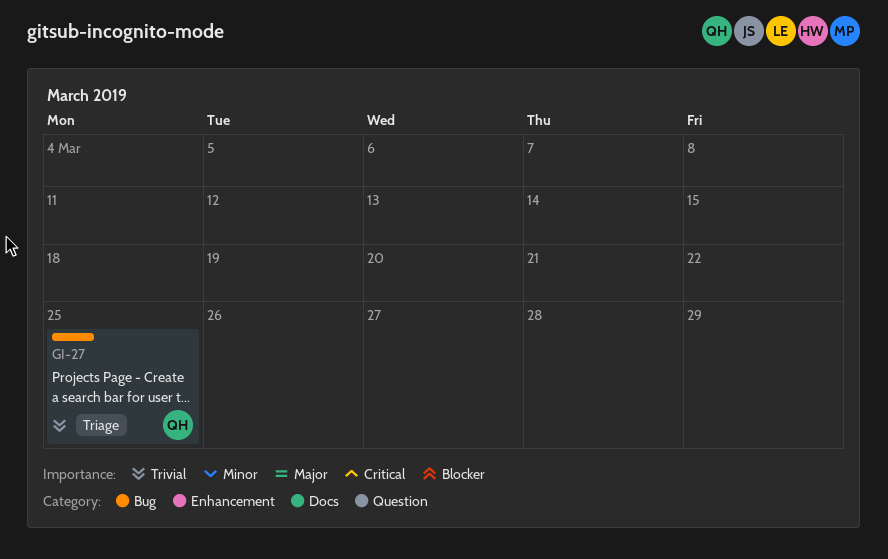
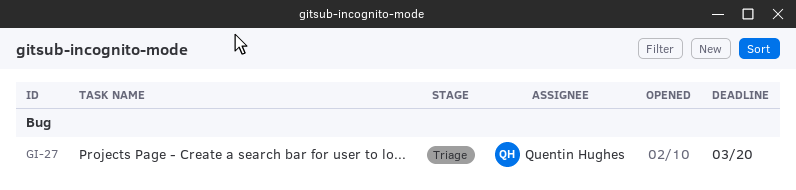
GI-27, due: Mar 25 -> Mar 20

